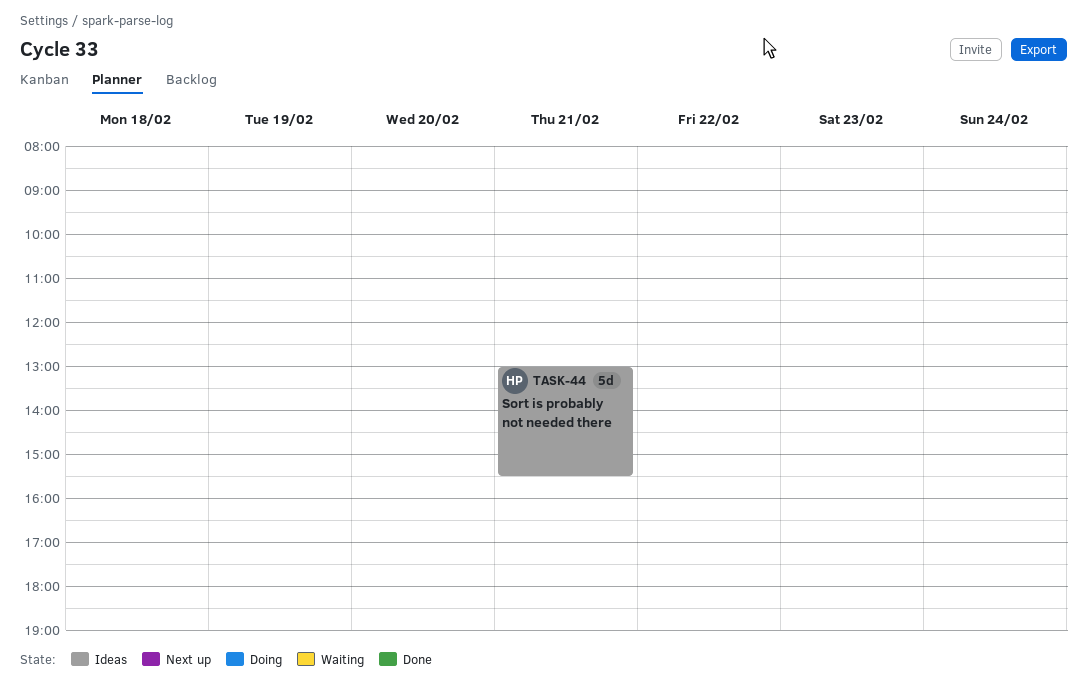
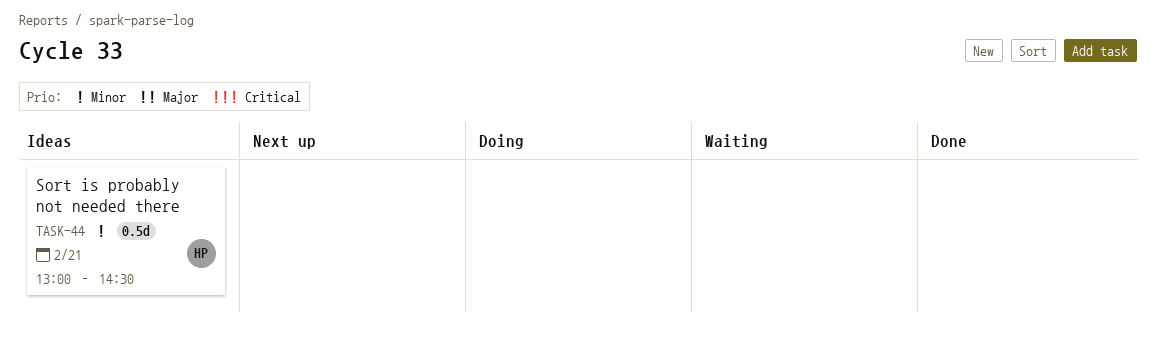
TASK-44, estimate: 5d -> 0.5d
TASK-44, ends: 15:30 -> 14:30

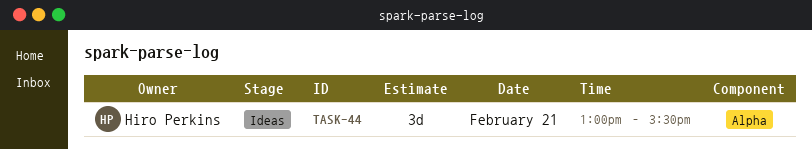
TASK-44, estimate: 0.5d -> 3d
TASK-44, ends: 14:30 -> 15:30

